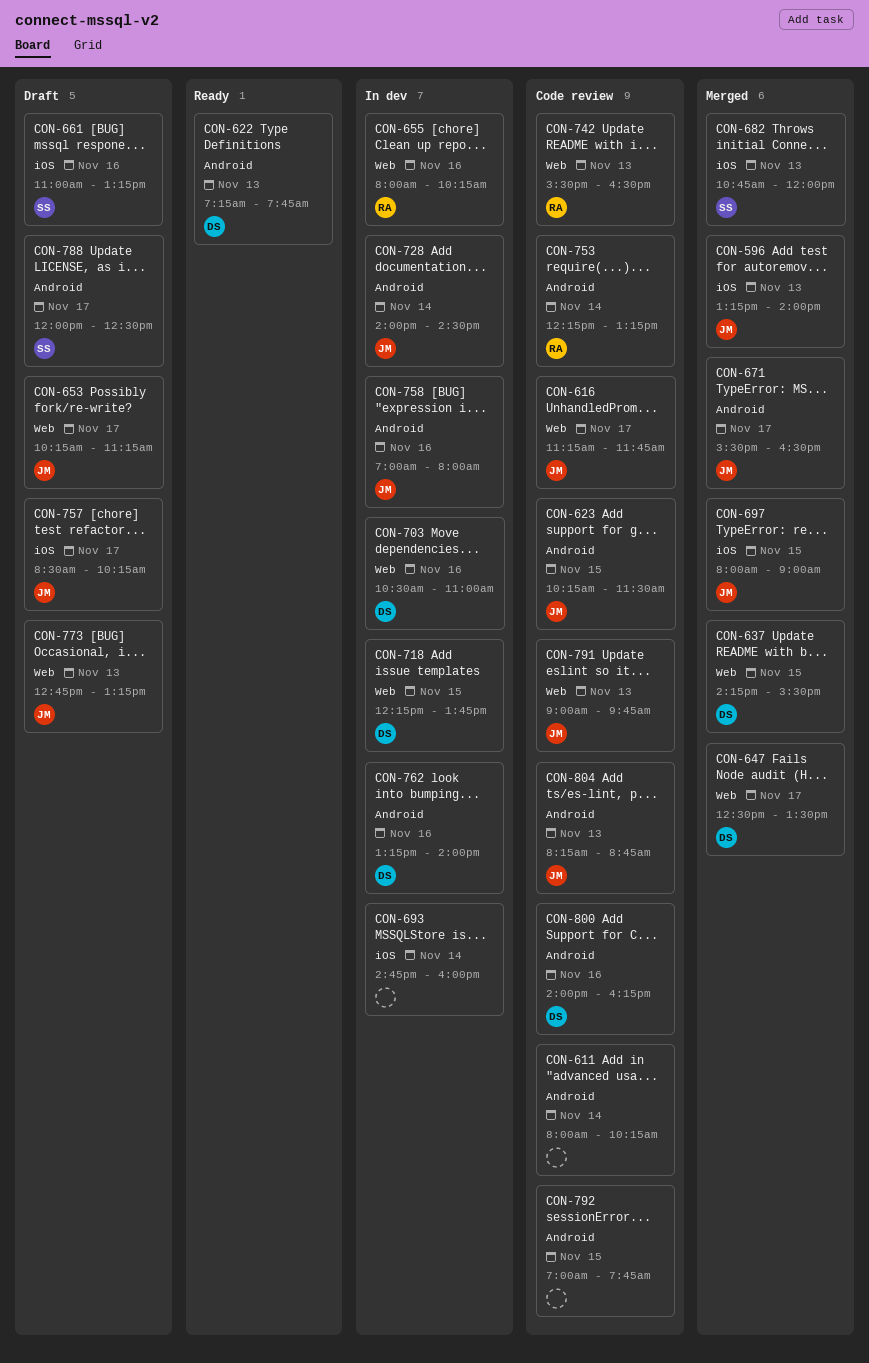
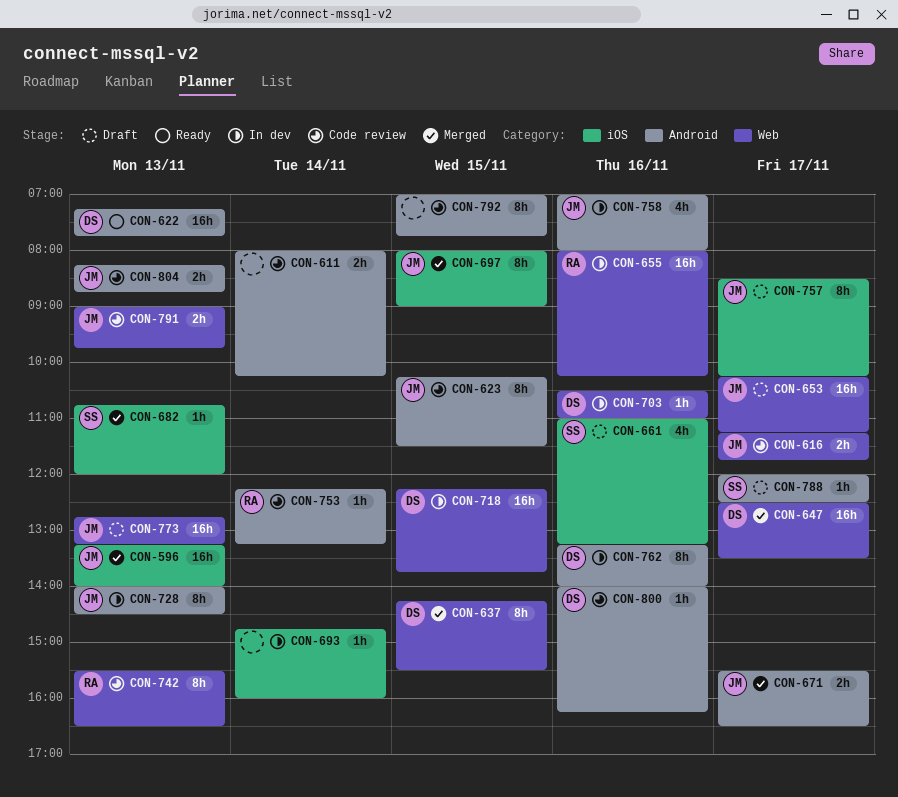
CON-728, day: Nov 14 -> Nov 13

